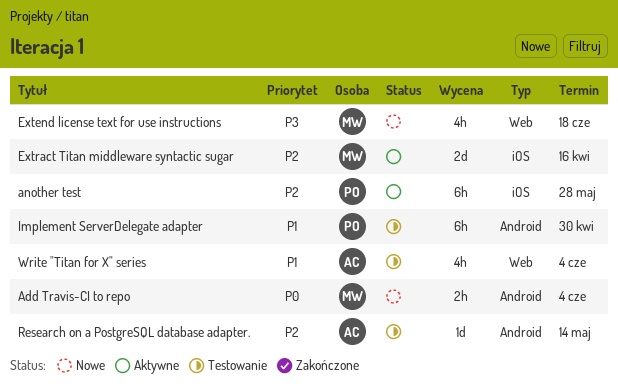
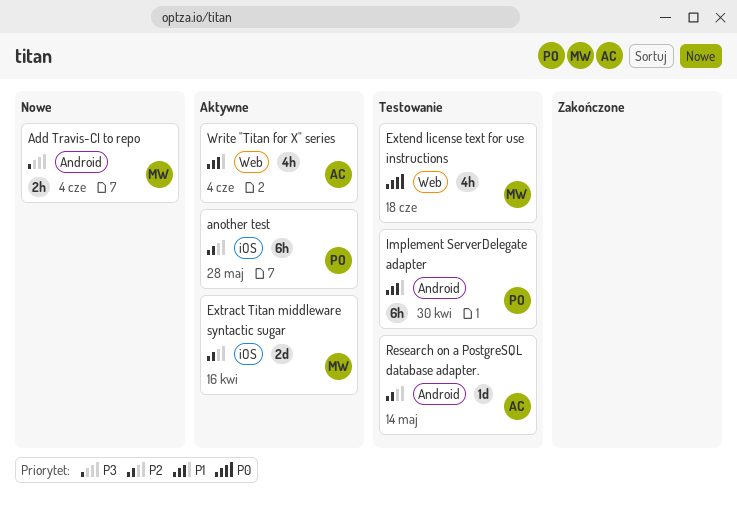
Add Travis-CI to repo, priority: P0 -> P3
Extend license text for use instructions, status: Nowe -> Testowanie
Extend license text for use instructions, priority: P3 -> P0
Write "Titan for X" series, status: Testowanie -> Aktywne

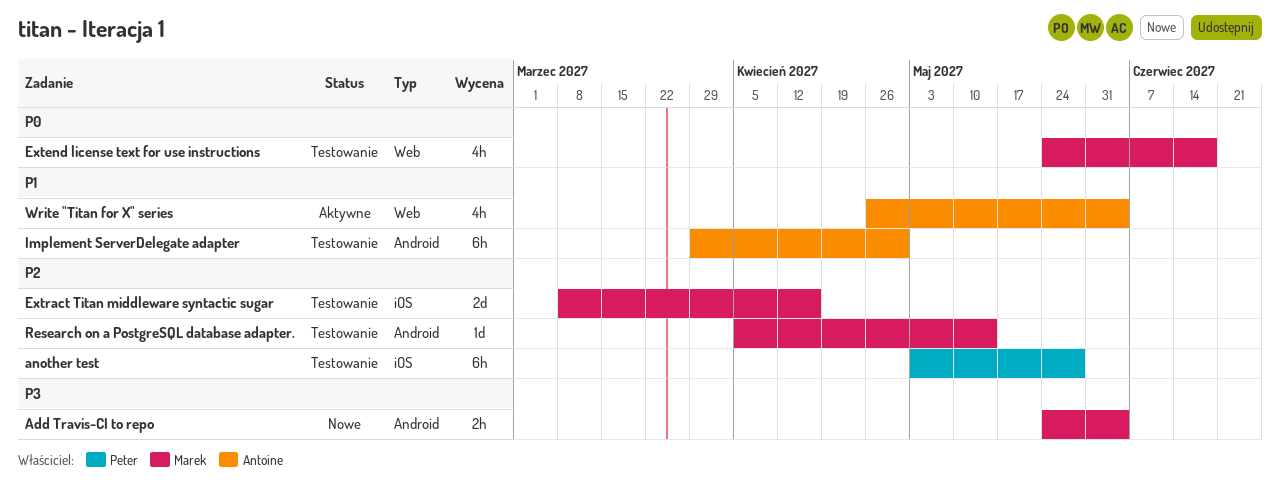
another test, status: Aktywne -> Testowanie
Extract Titan middleware syntactic sugar, status: Aktywne -> Testowanie
Implement ServerDelegate adapter, owner: Peter -> Antoine
Research on a PostgreSQL database adapter., owner: Antoine -> Marek

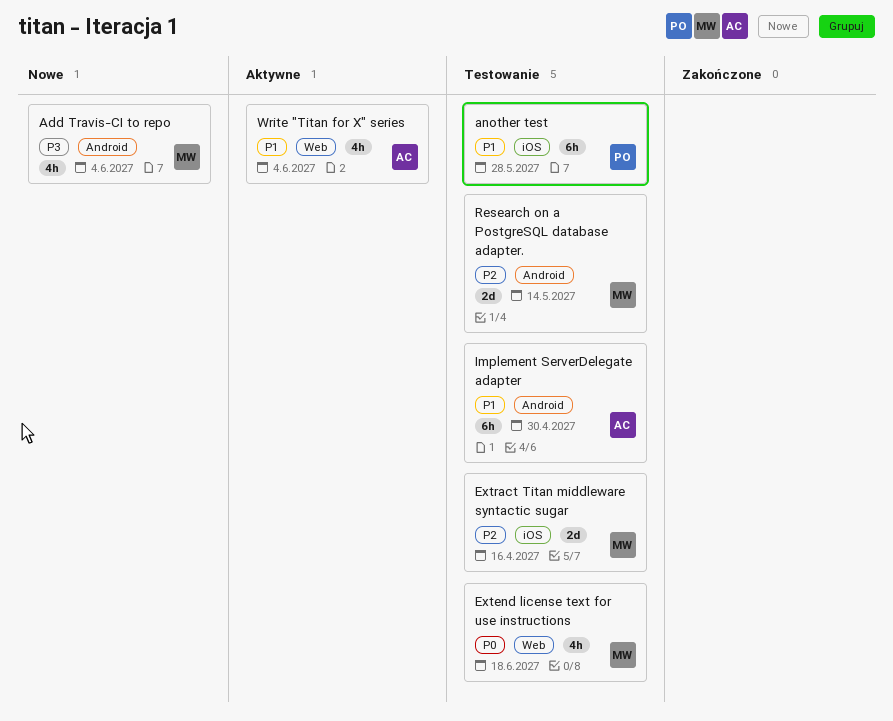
Add Travis-CI to repo, estimate: 2h -> 4h
another test, priority: P2 -> P1
Research on a PostgreSQL database adapter., estimate: 1d -> 2d

